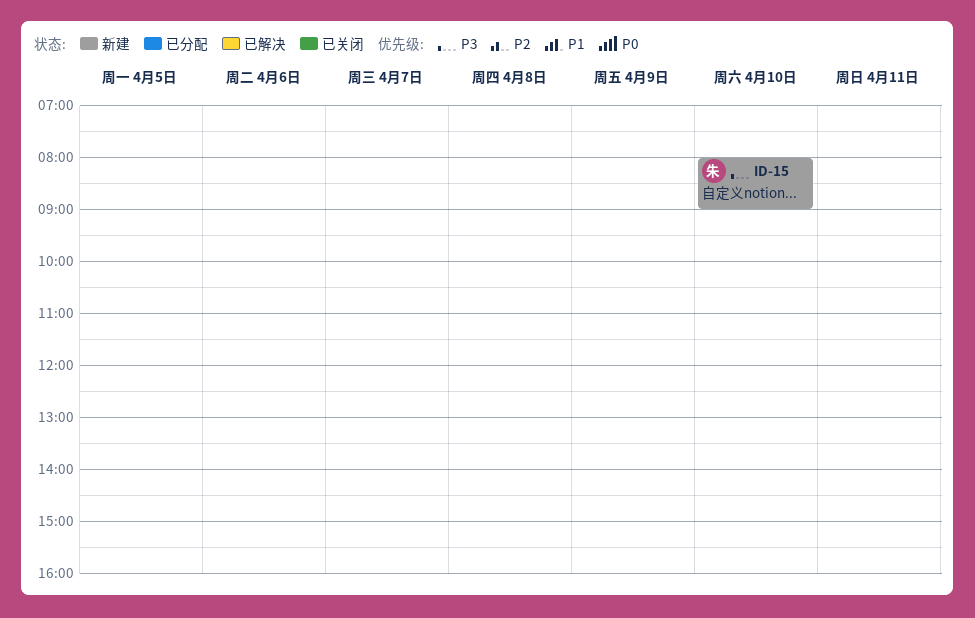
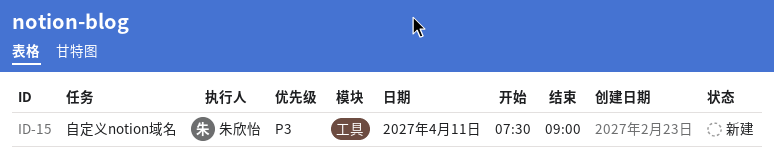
ID-15, day: Apr 10 -> Apr 11
ID-15, begins: 08:00 -> 07:30

